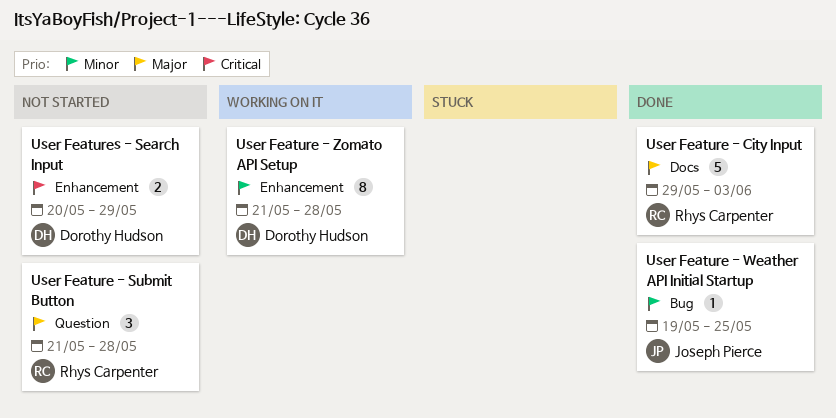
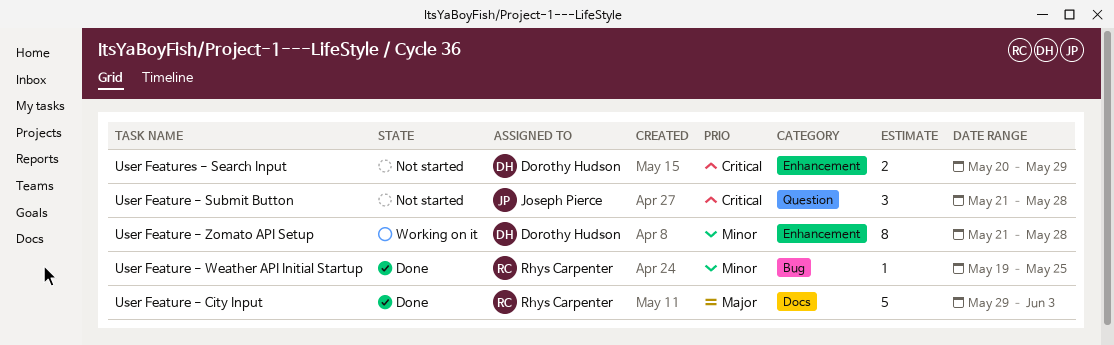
User Feature - Submit Button, owner: Rhys Carpenter -> Joseph Pierce
User Feature - Submit Button, priority: Major -> Critical
User Feature - Weather API Initial Startup, owner: Joseph Pierce -> Rhys Carpenter

